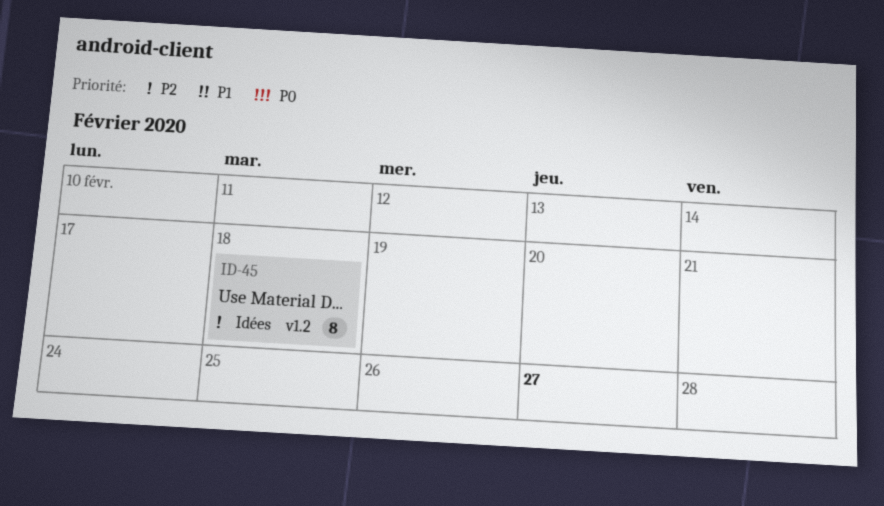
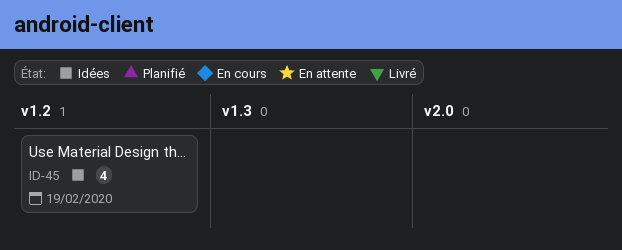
ID-45, estimate: 8 -> 4
ID-45, due: Feb 18 -> Feb 19

